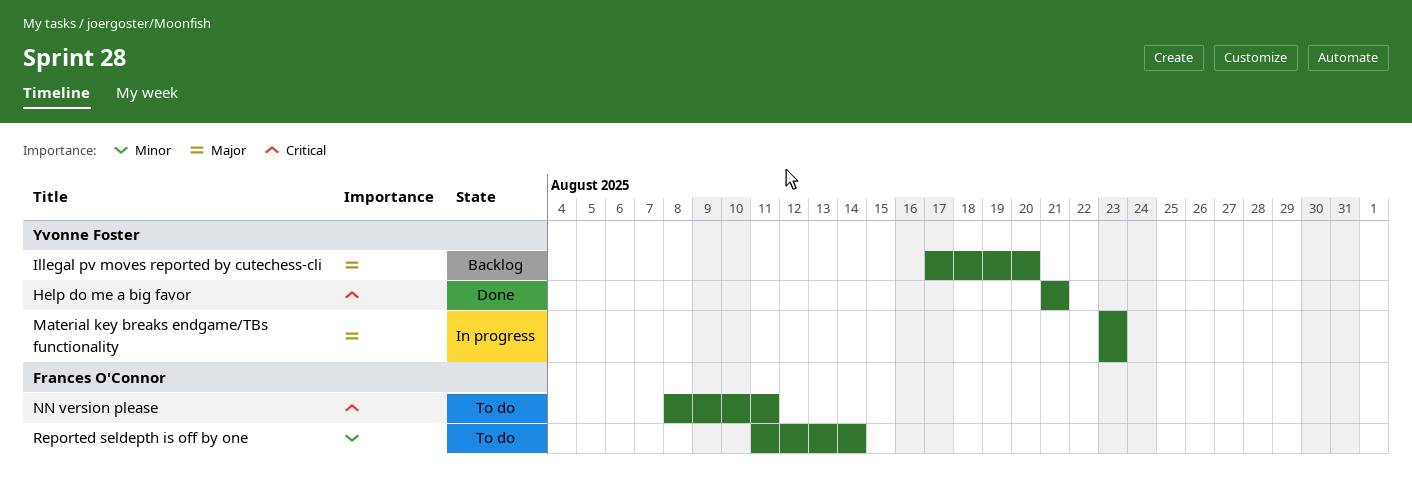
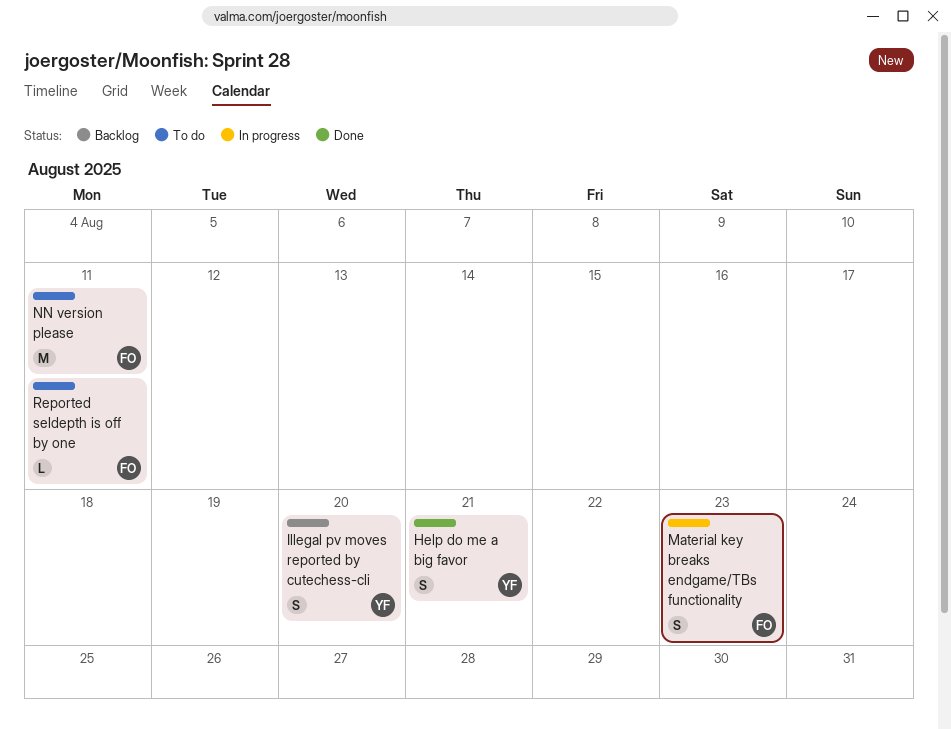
Material key breaks endgame/TBs functionality, owner: Yvonne Foster -> Frances O'Connor
Reported seldepth is off by one, due: Aug 14 -> Aug 11

